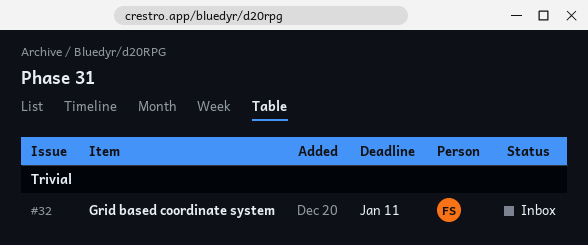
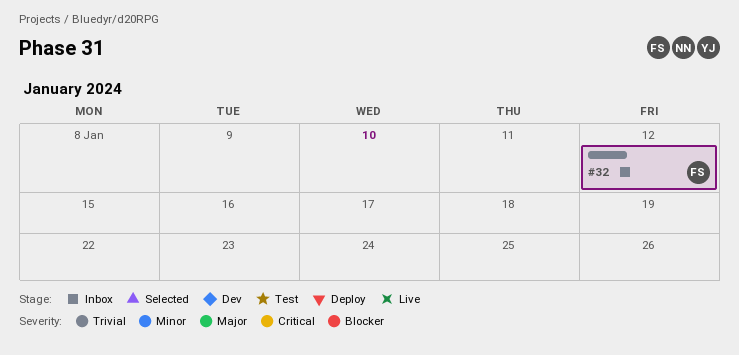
#32, due: Jan 11 -> Jan 12

